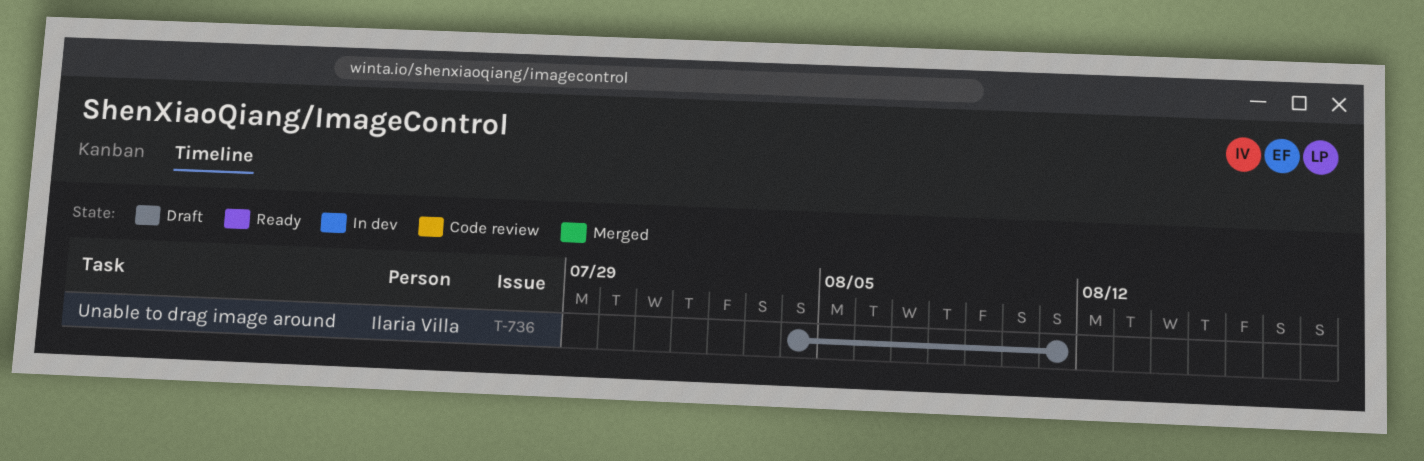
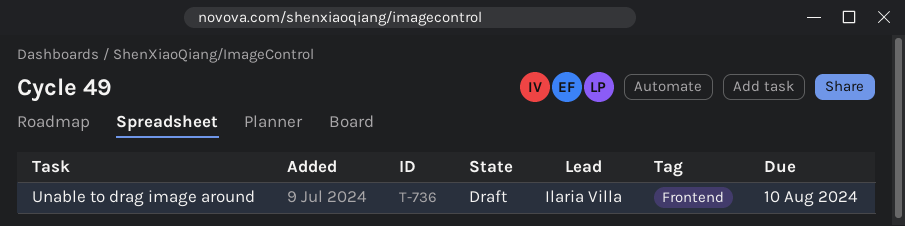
T-736, due: Aug 11 -> Aug 10

